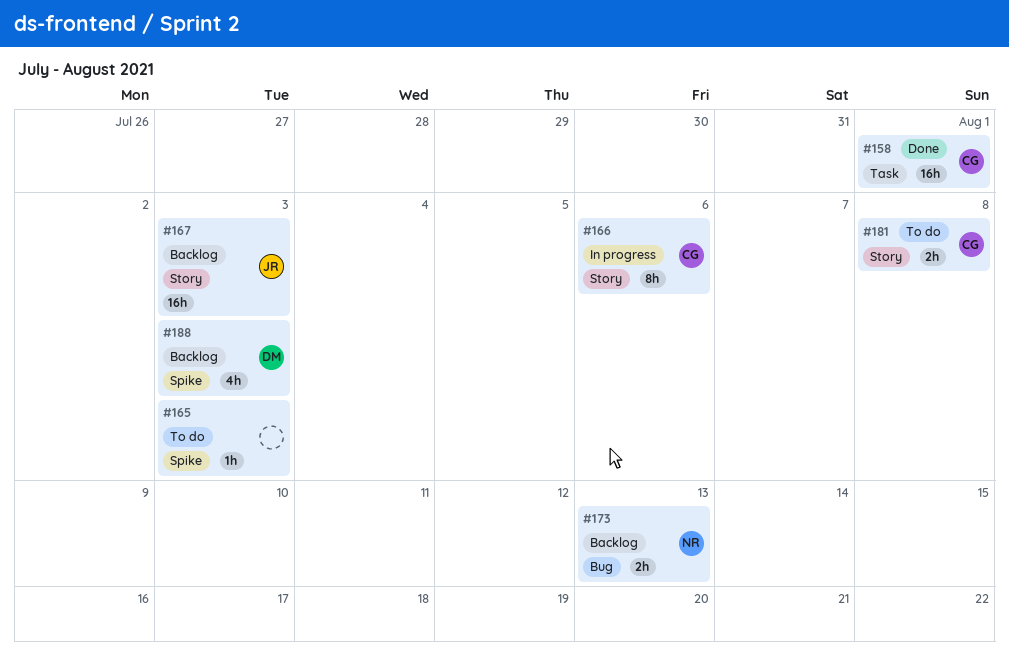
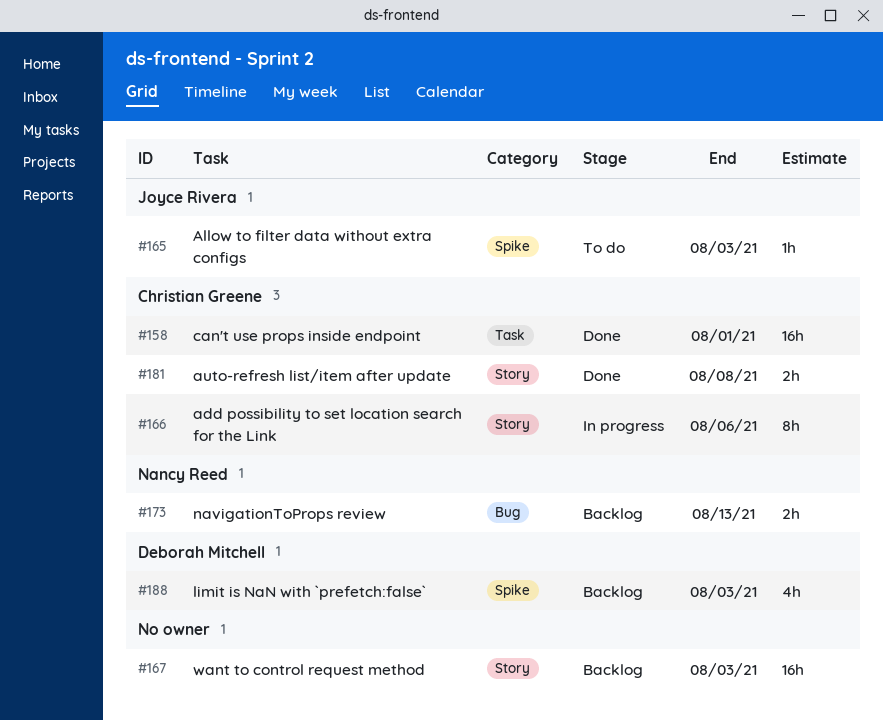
#165, owner: none -> Joyce Rivera
#167, owner: Joyce Rivera -> none
#181, status: To do -> Done

